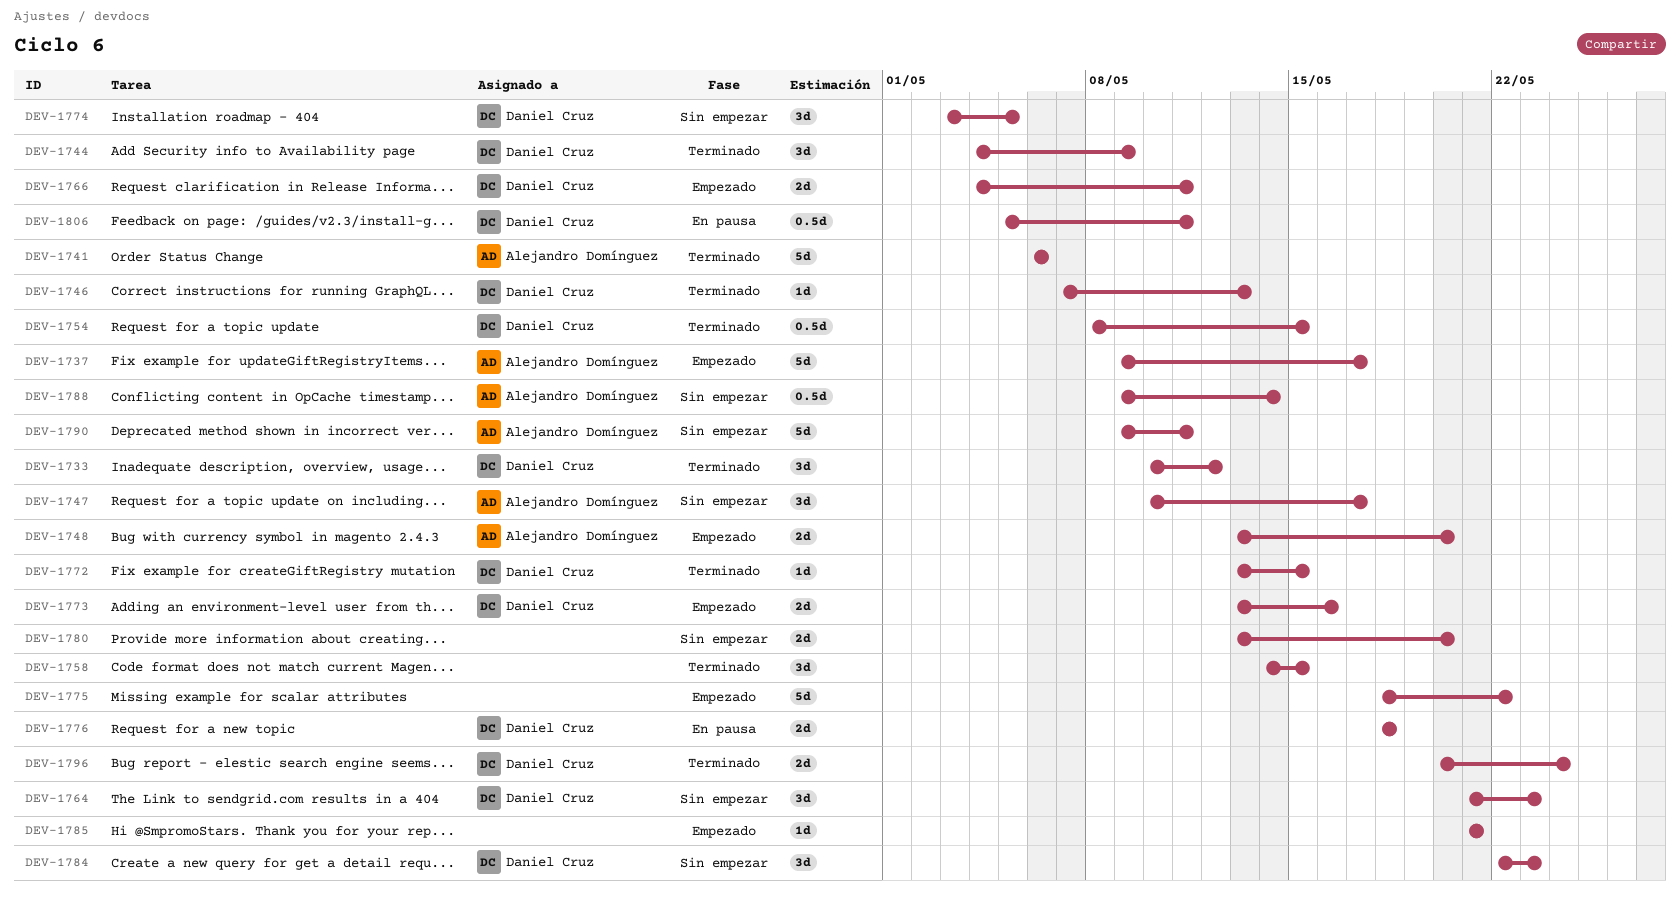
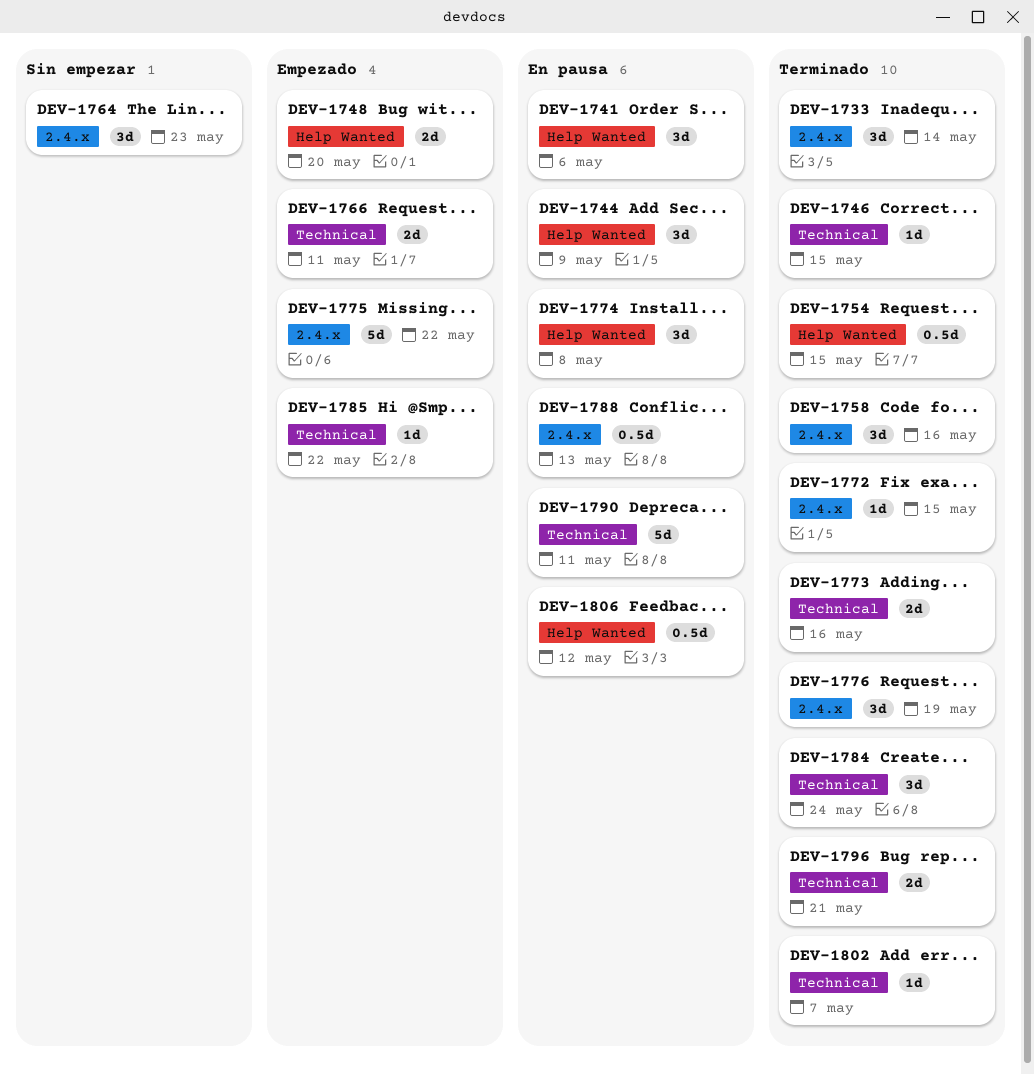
DEV-1733, due: May 12 -> May 14
DEV-1737: present -> none
DEV-1741, status: Terminado -> En pausa
DEV-1741, estimate: 5d -> 3d
DEV-1744, status: Terminado -> En pausa
DEV-1746, due: May 13 -> May 15
DEV-1747: present -> none
DEV-1758, due: May 15 -> May 16
DEV-1773, status: Empezado -> Terminado
DEV-1774, status: Sin empezar -> En pausa
DEV-1774, due: May 5 -> May 8
DEV-1776, status: En pausa -> Terminado
DEV-1776, estimate: 2d -> 3d
DEV-1776, due: May 18 -> May 19
DEV-1780: present -> none
DEV-1784, status: Sin empezar -> Terminado
DEV-1784, due: May 23 -> May 24
DEV-1785, due: May 21 -> May 22
DEV-1788, status: Sin empezar -> En pausa
DEV-1788, due: May 14 -> May 13
DEV-1790, status: Sin empezar -> En pausa
DEV-1796, due: May 24 -> May 21
DEV-1802: none -> present
DEV-1806, due: May 11 -> May 12

